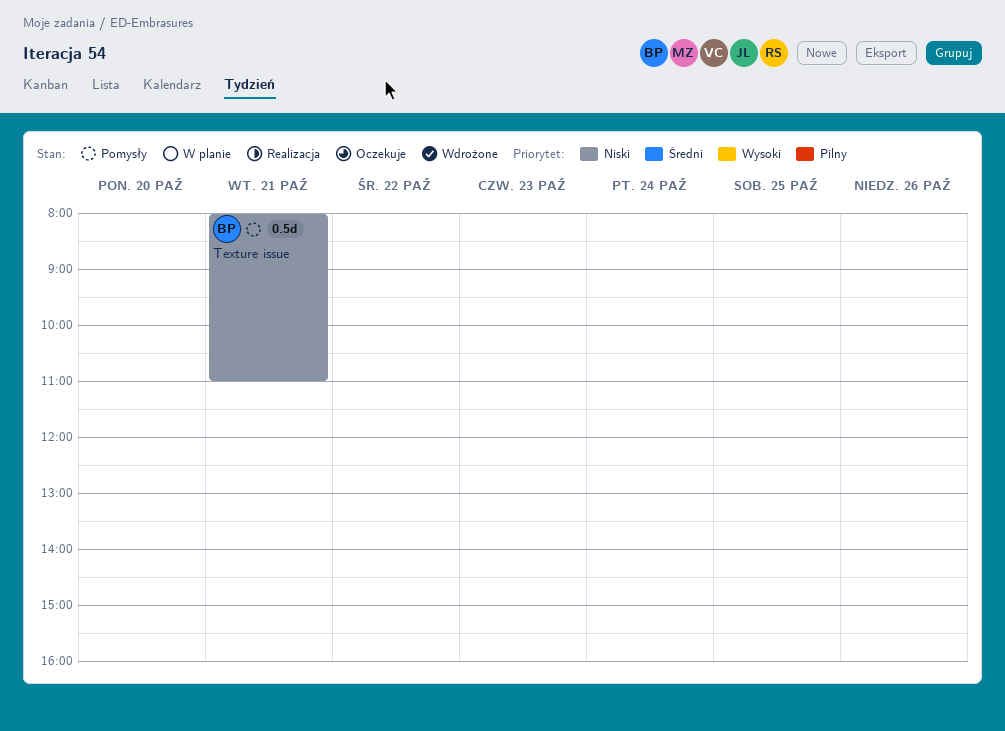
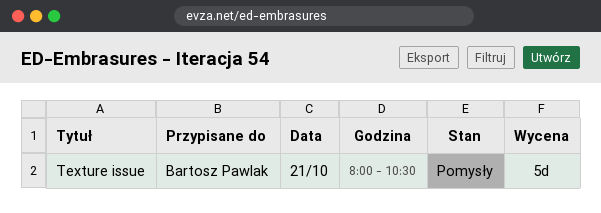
Texture issue, estimate: 0.5d -> 5d
Texture issue, ends: 11:00 -> 10:30

